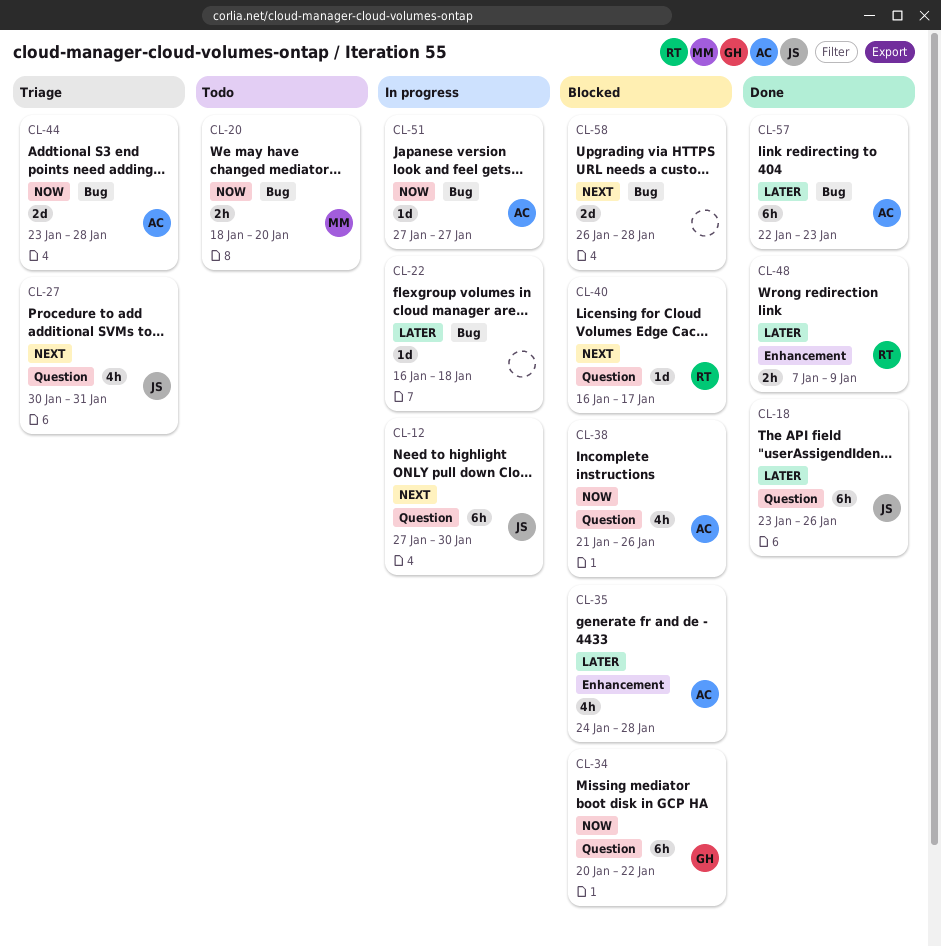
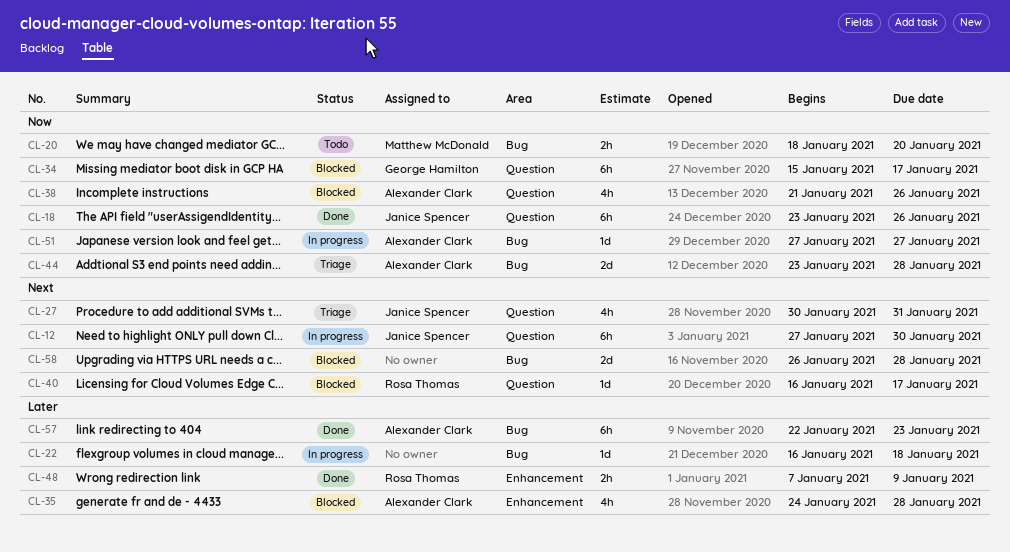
CL-18, priority: Later -> Now
CL-34, start: Jan 20 -> Jan 15
CL-34, due: Jan 22 -> Jan 17

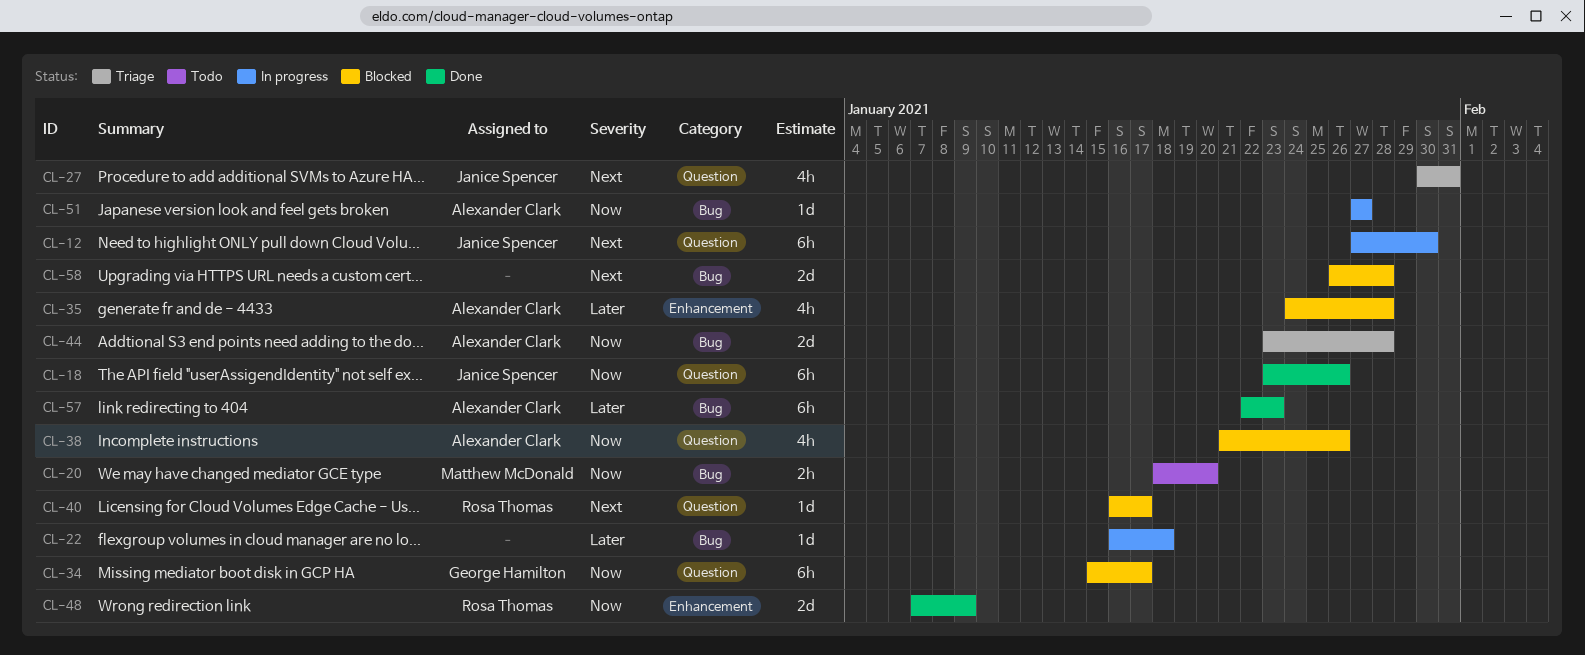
CL-48, priority: Later -> Now
CL-48, estimate: 2h -> 2d

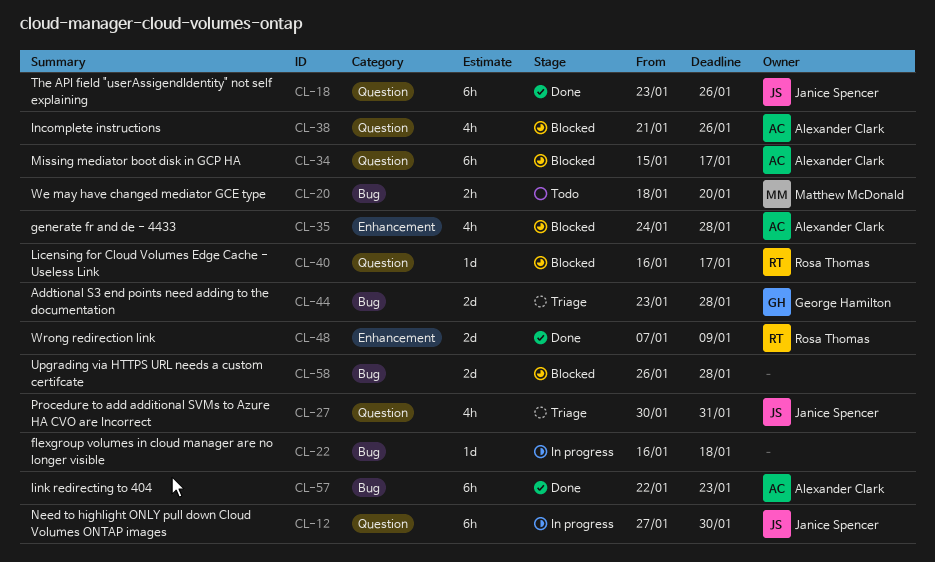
CL-34, owner: George Hamilton -> Alexander Clark
CL-44, owner: Alexander Clark -> George Hamilton
CL-51: present -> none

